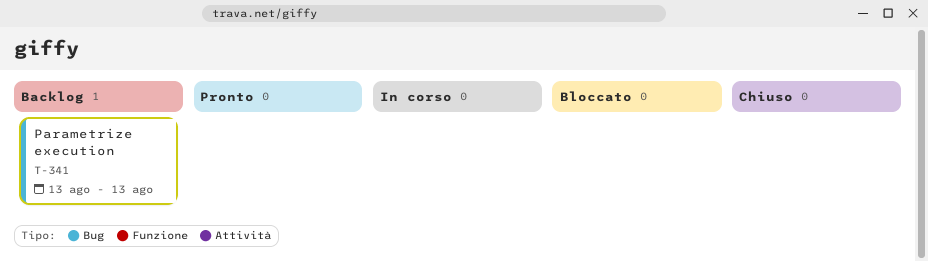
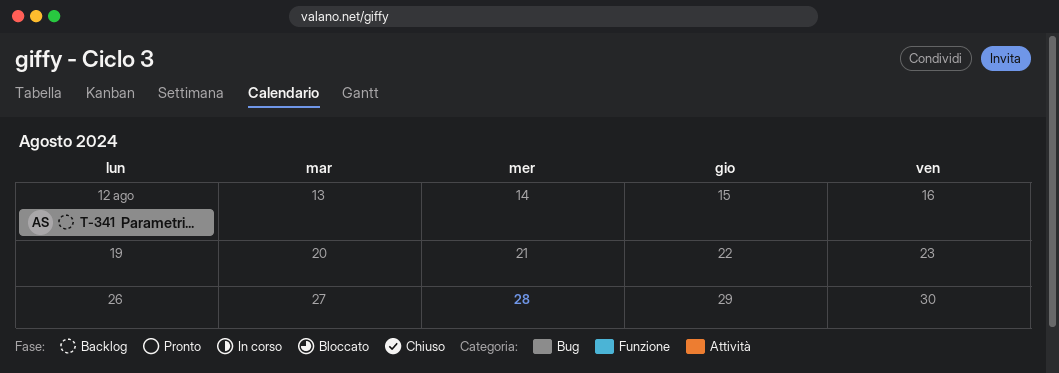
T-341, start: Aug 13 -> Aug 12
T-341, due: Aug 13 -> Aug 12

